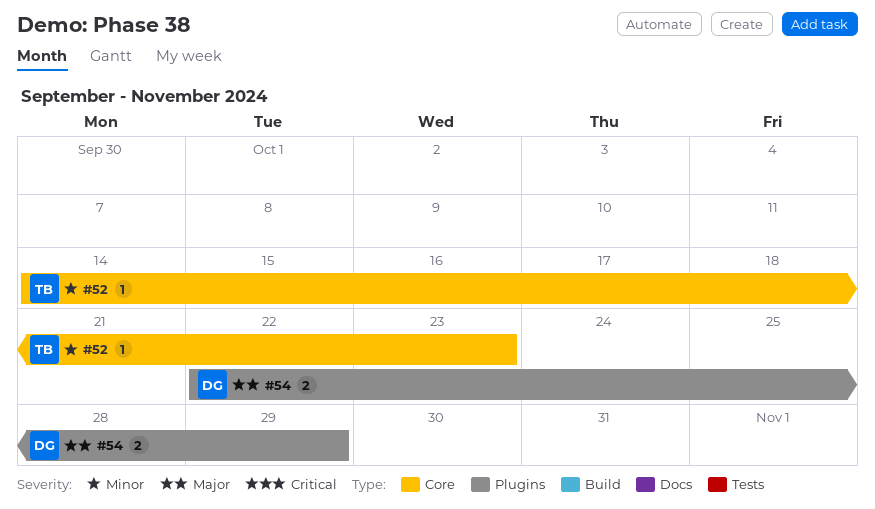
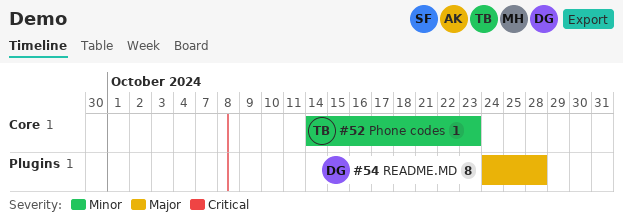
#54, estimate: 2 -> 8
#54, start: Oct 22 -> Oct 24
#54, due: Oct 29 -> Oct 28

